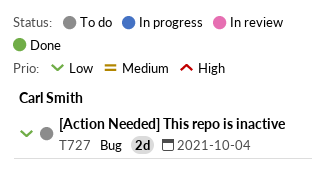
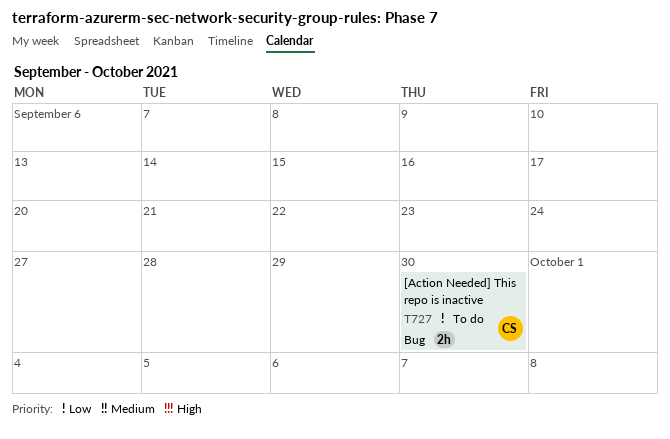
T727, estimate: 2d -> 2h
T727, due: Oct 4 -> Sep 30

